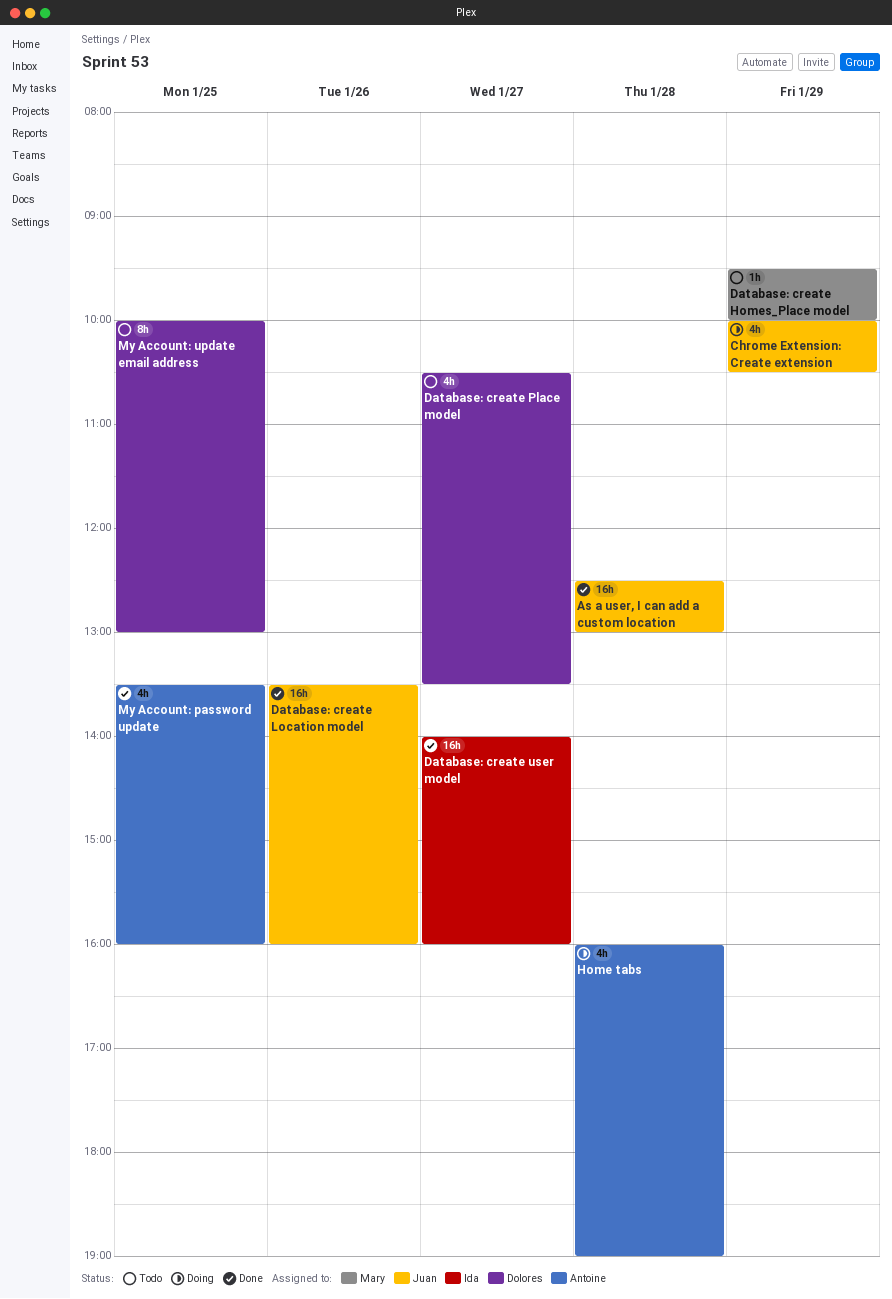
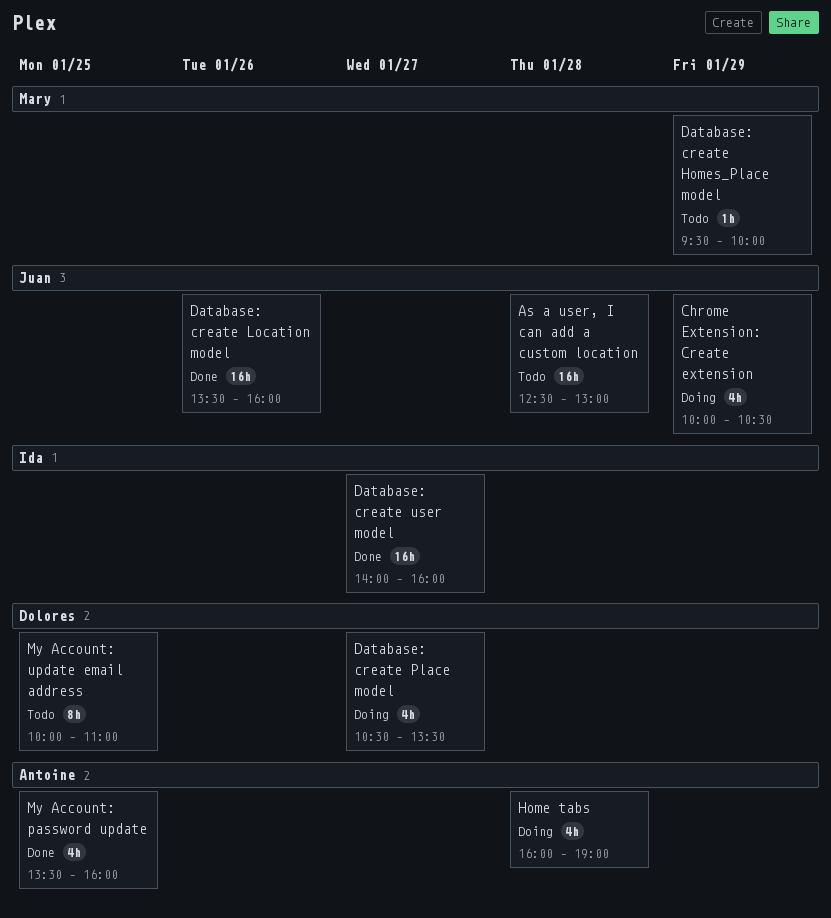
As a user, I can add a custom location, status: Done -> Todo
Database: create Place model, status: Todo -> Doing
My Account: update email address, ends: 13:00 -> 11:00

